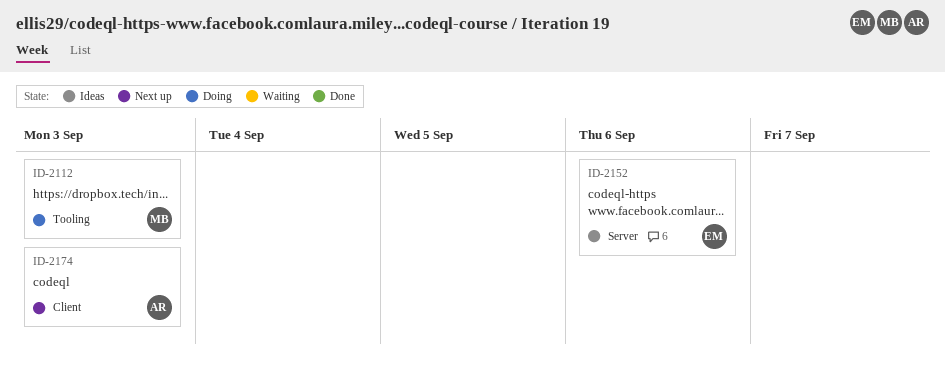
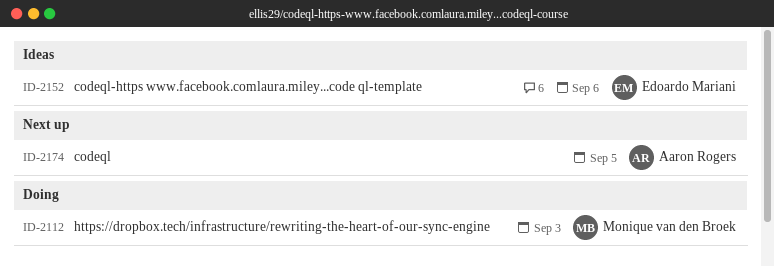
ID-2174, due: Sep 3 -> Sep 5

